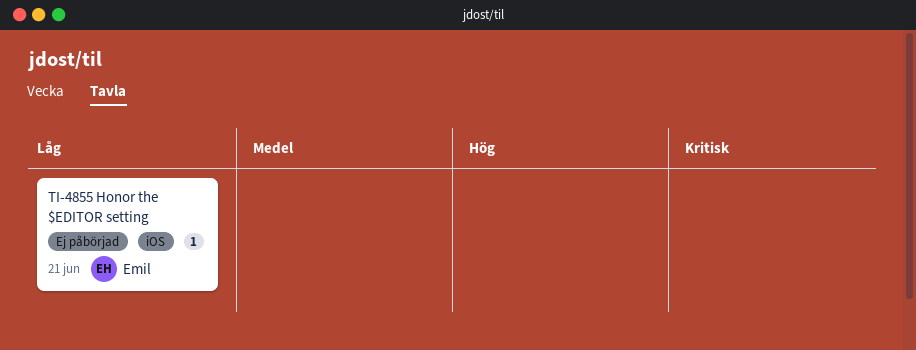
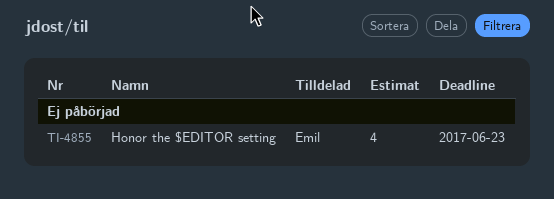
TI-4855, estimate: 1 -> 4
TI-4855, due: Jun 21 -> Jun 23

